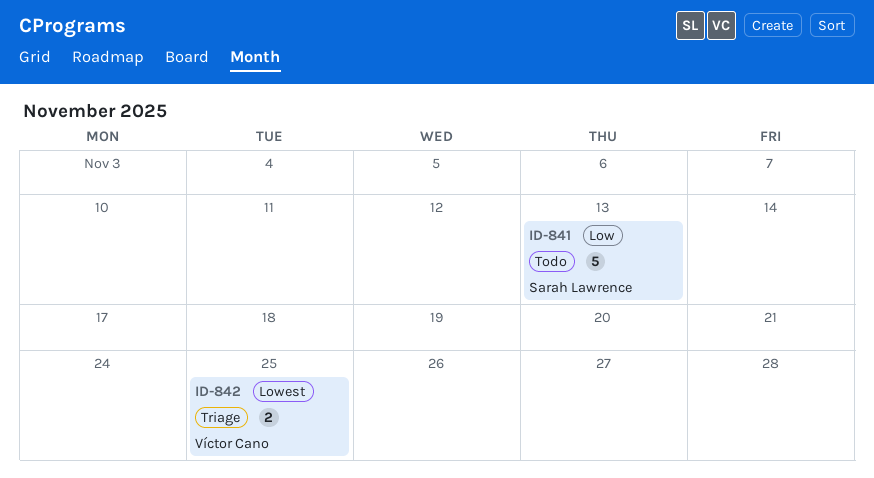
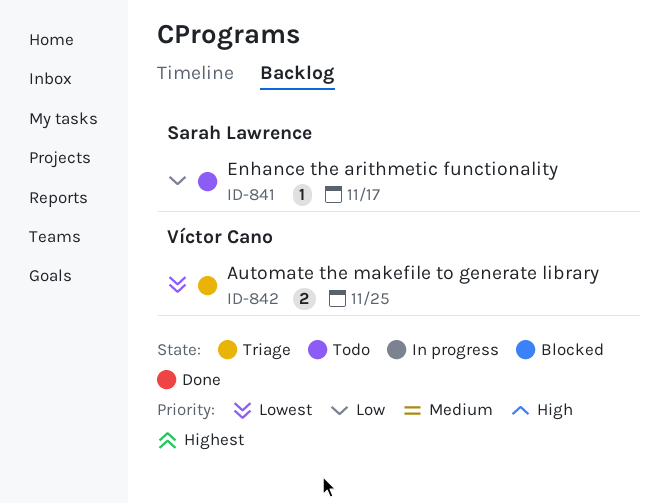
ID-841, estimate: 5 -> 1
ID-841, due: Nov 13 -> Nov 17

